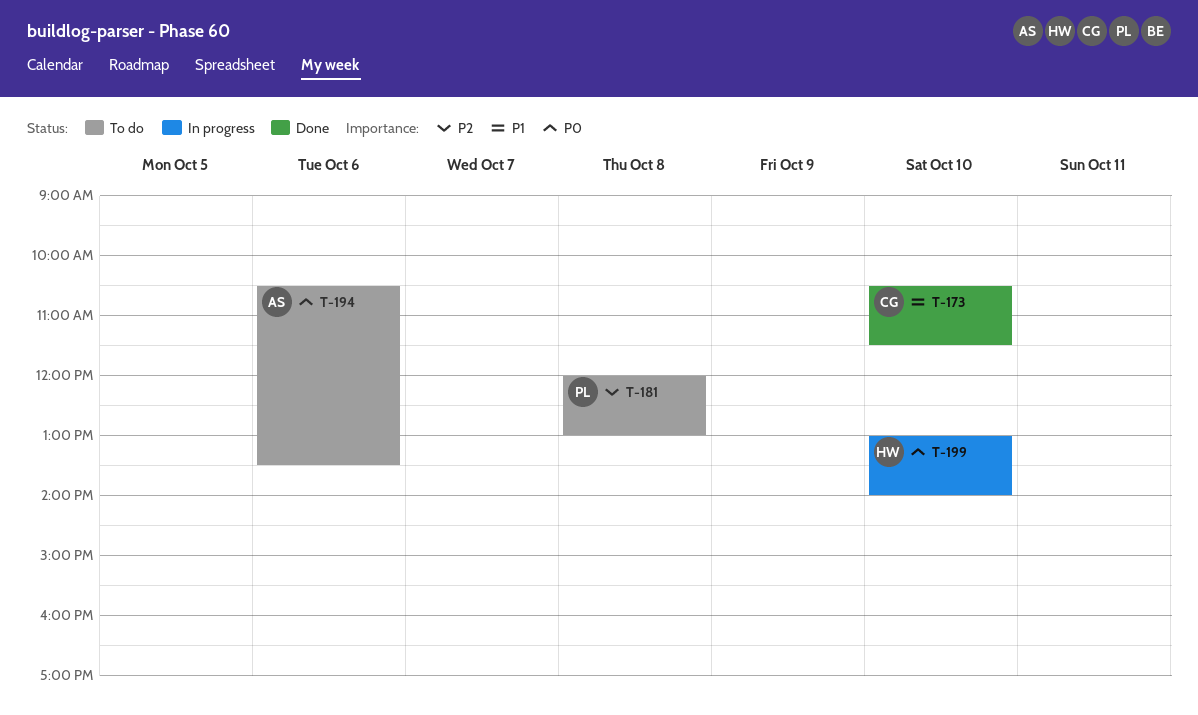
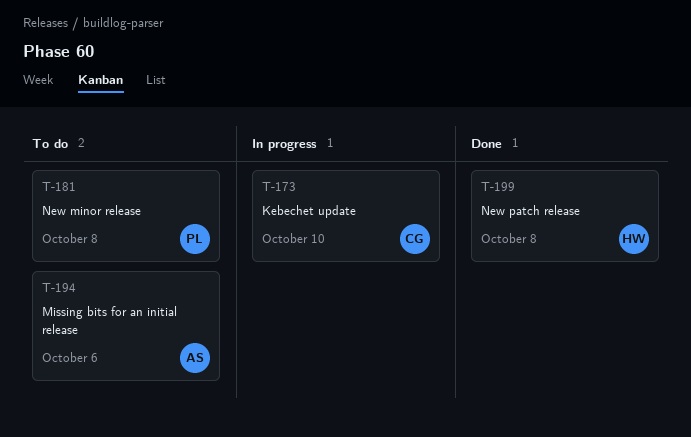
T-173, status: Done -> In progress
T-199, status: In progress -> Done
T-199, day: Oct 10 -> Oct 8

